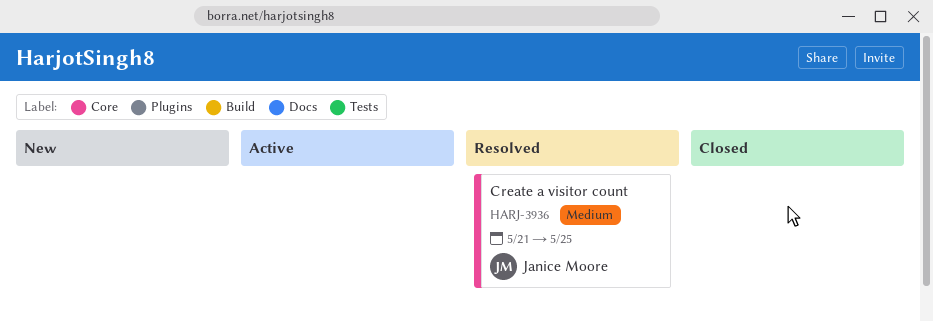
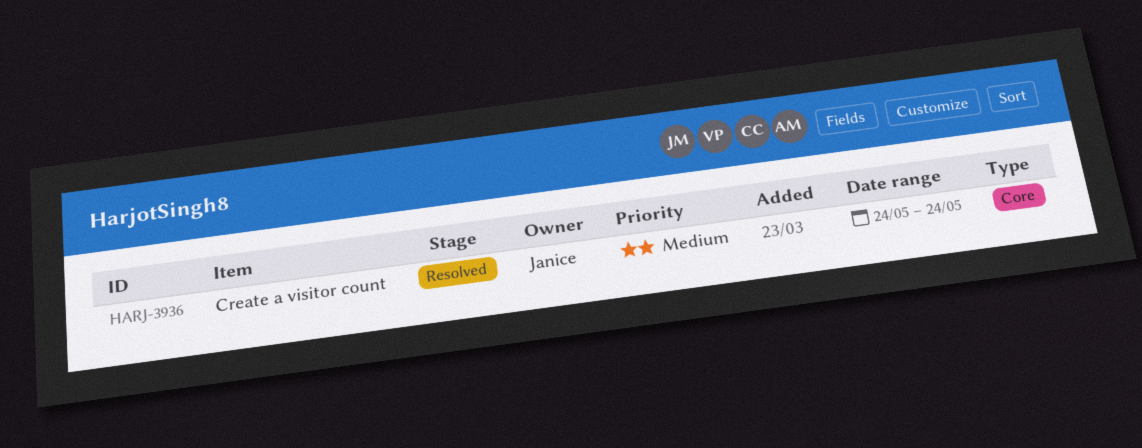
HARJ-3936, start: May 21 -> May 24
HARJ-3936, due: May 25 -> May 24

